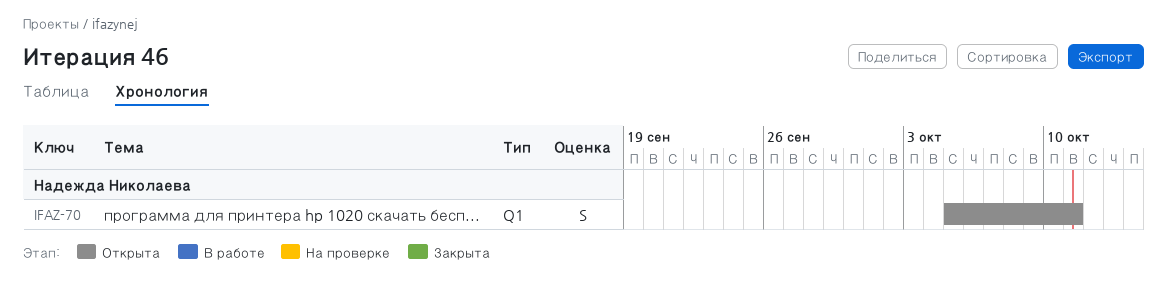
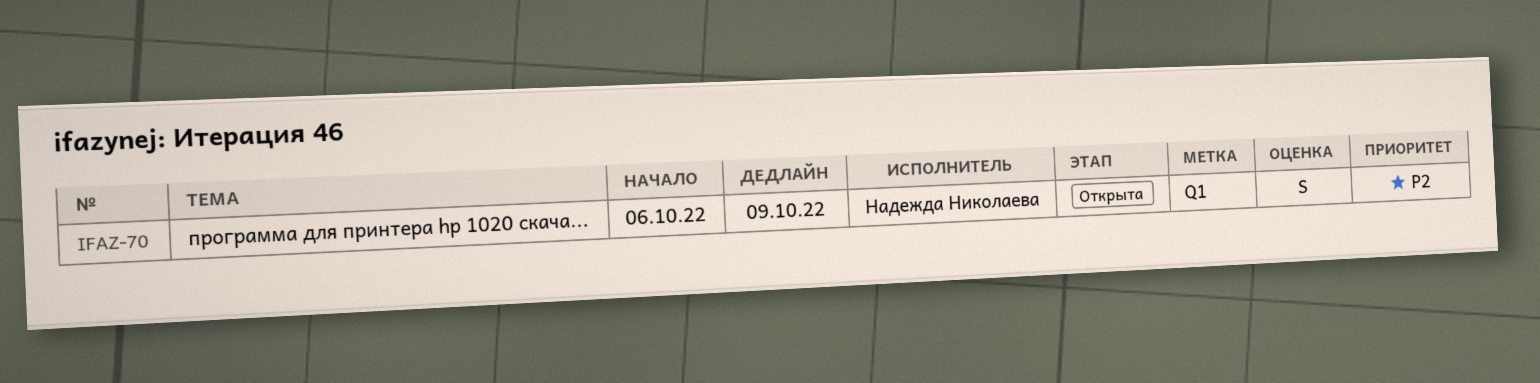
IFAZ-70, start: Oct 5 -> Oct 6
IFAZ-70, due: Oct 11 -> Oct 9

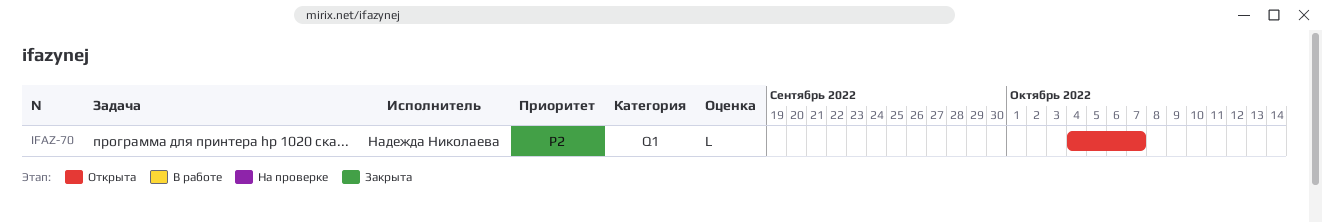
IFAZ-70, estimate: S -> L
IFAZ-70, start: Oct 6 -> Oct 4
IFAZ-70, due: Oct 9 -> Oct 7

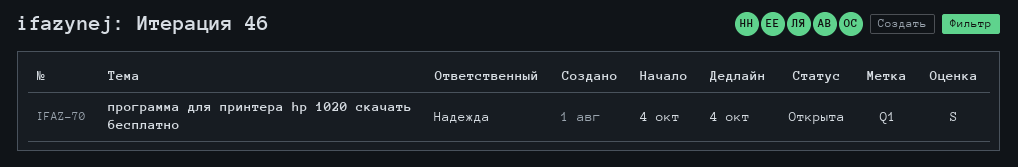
IFAZ-70, estimate: L -> S
IFAZ-70, due: Oct 7 -> Oct 4

